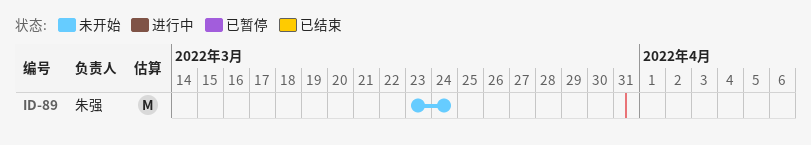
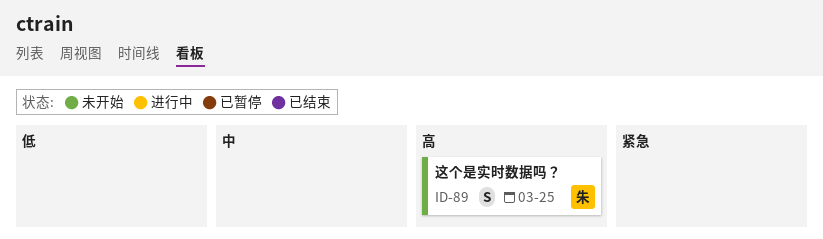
ID-89, estimate: M -> S
ID-89, due: Mar 24 -> Mar 25

